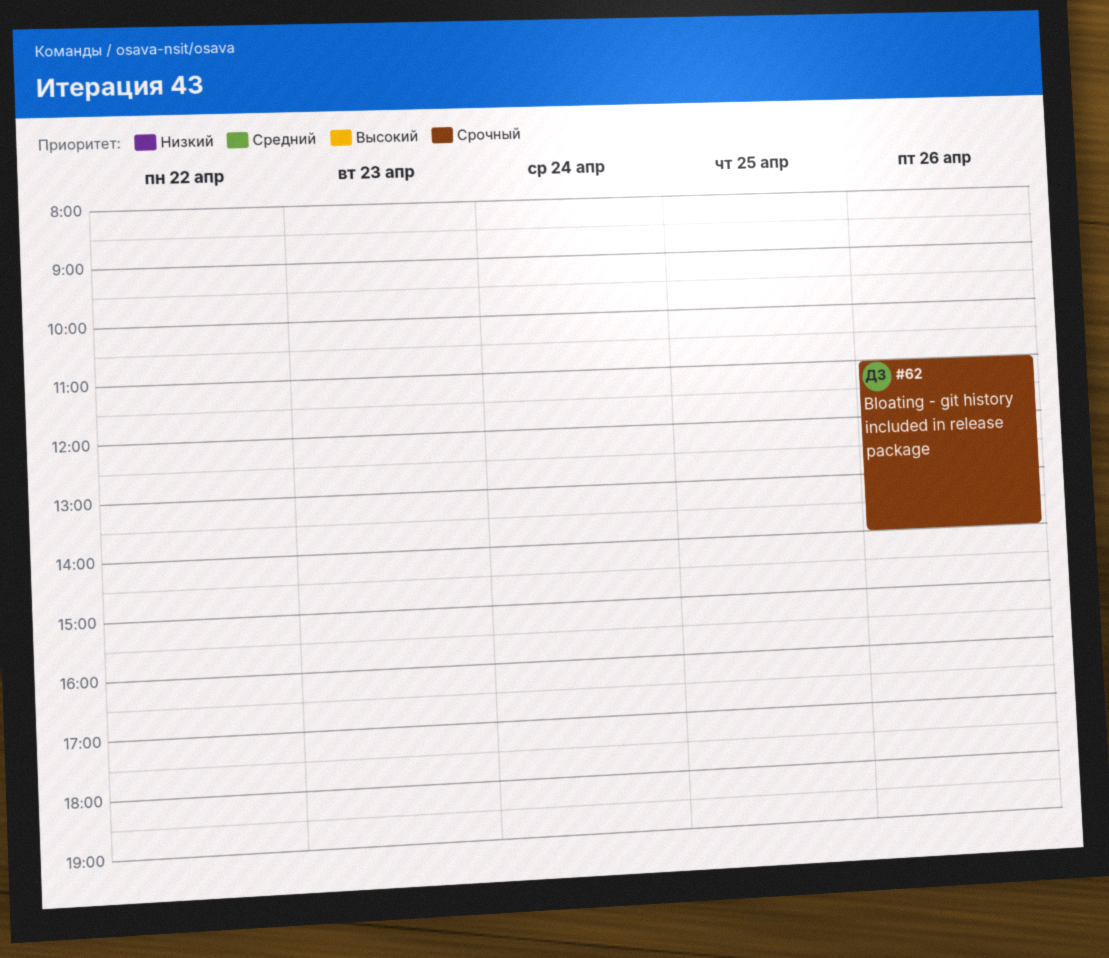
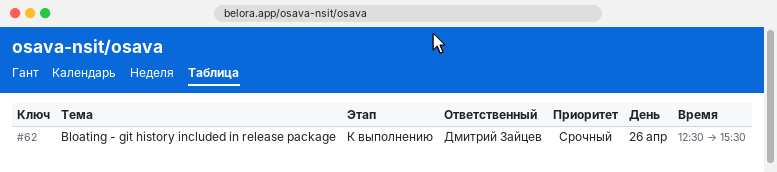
#62, begins: 11:00 -> 12:30
#62, ends: 14:00 -> 15:30

